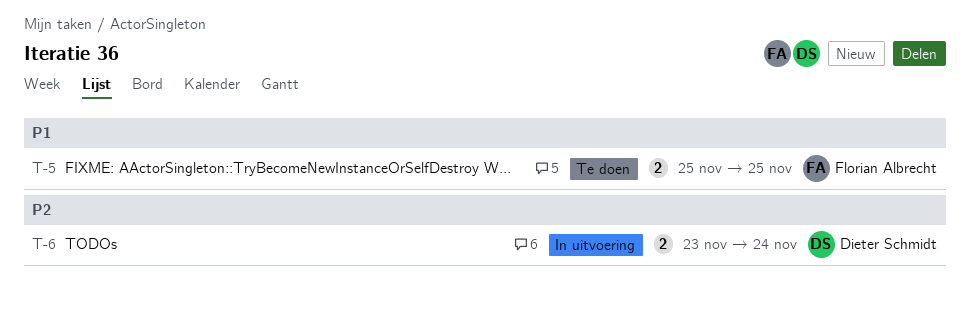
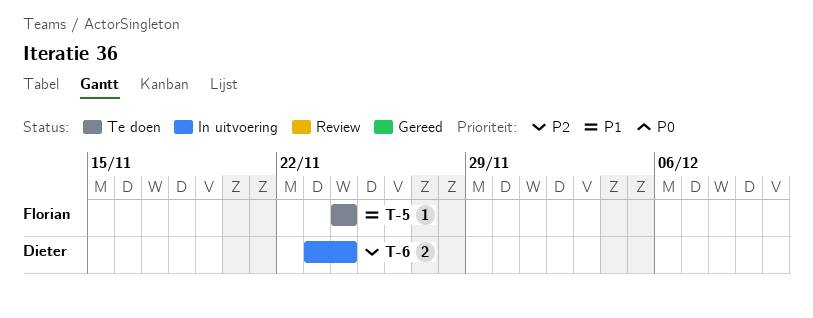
T-5, estimate: 2 -> 1
T-5, start: Nov 25 -> Nov 24
T-5, due: Nov 25 -> Nov 24

